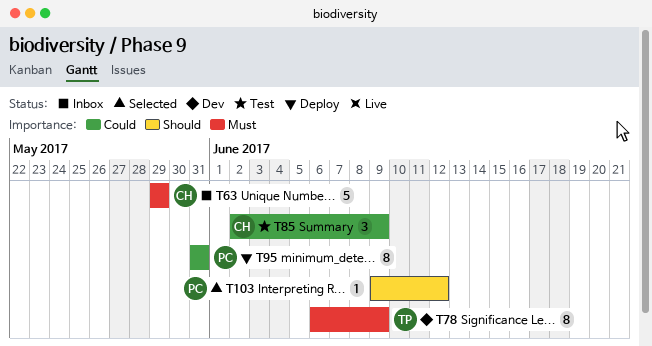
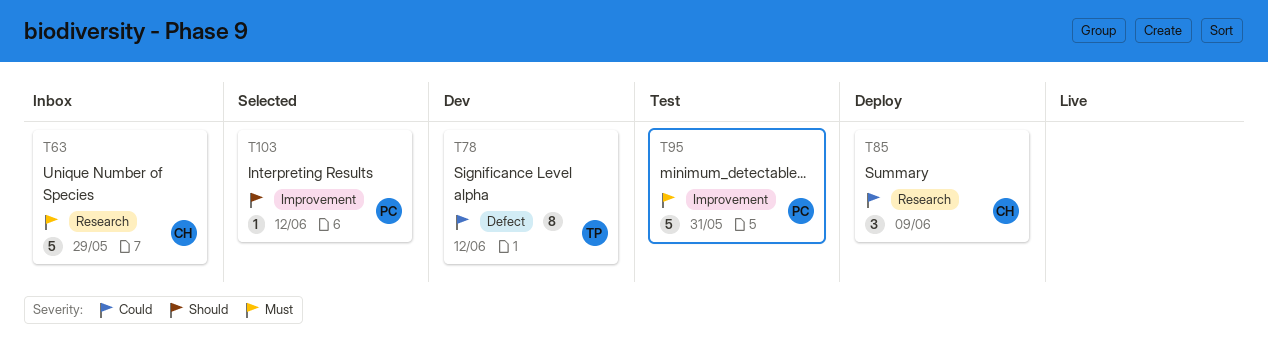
T78, priority: Must -> Could
T78, due: Jun 9 -> Jun 12
T85, status: Test -> Deploy
T95, status: Deploy -> Test
T95, priority: Could -> Must
T95, estimate: 8 -> 5

